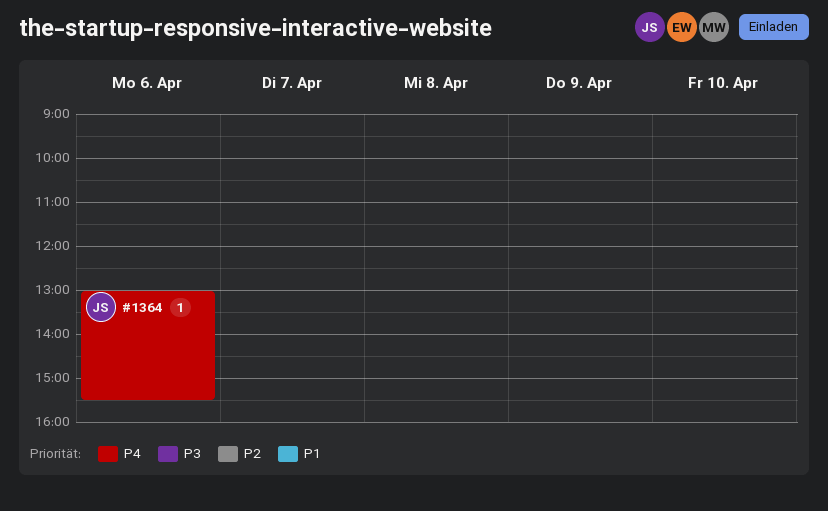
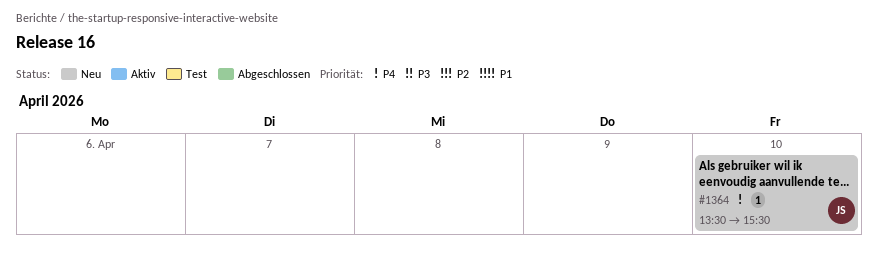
#1364, day: Apr 6 -> Apr 10
#1364, begins: 13:00 -> 13:30

